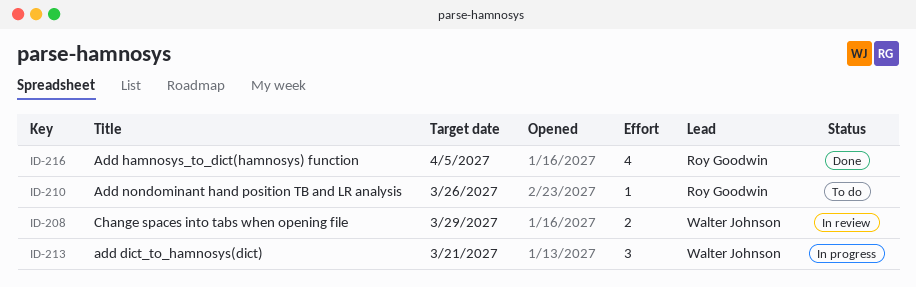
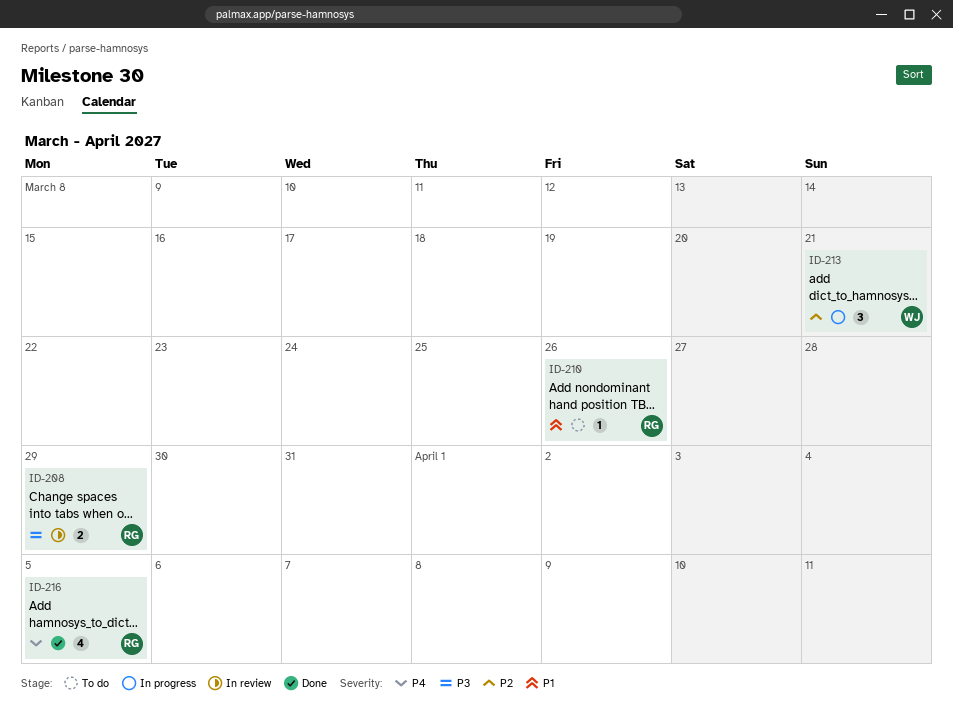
ID-208, owner: Walter Johnson -> Roy Goodwin

